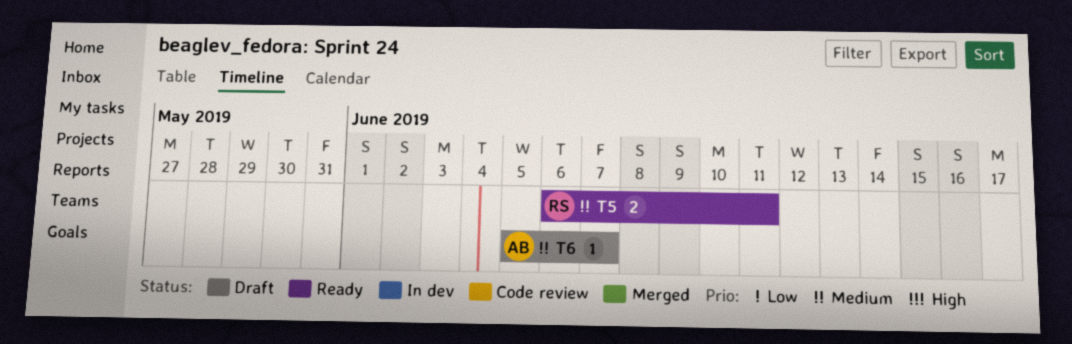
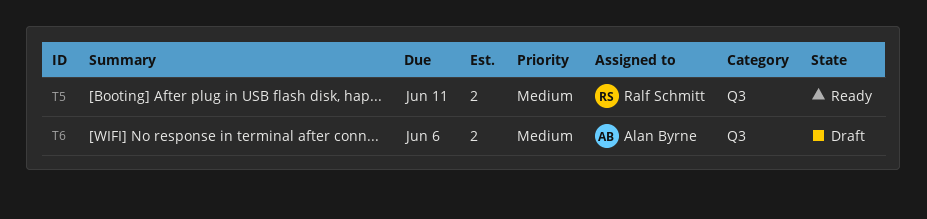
T6, estimate: 1 -> 2
T6, due: Jun 7 -> Jun 6

